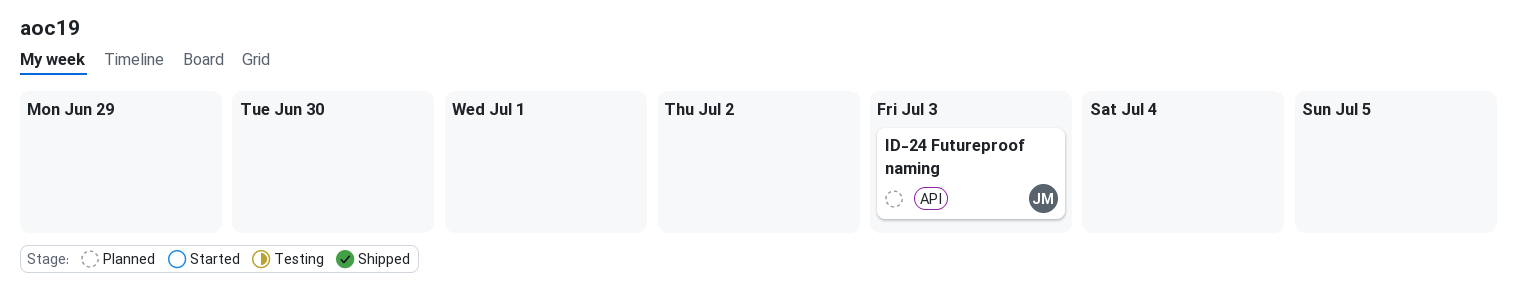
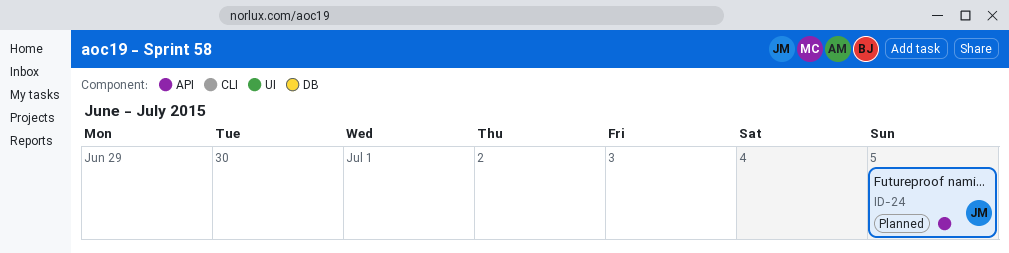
ID-24, due: Jul 3 -> Jul 5

